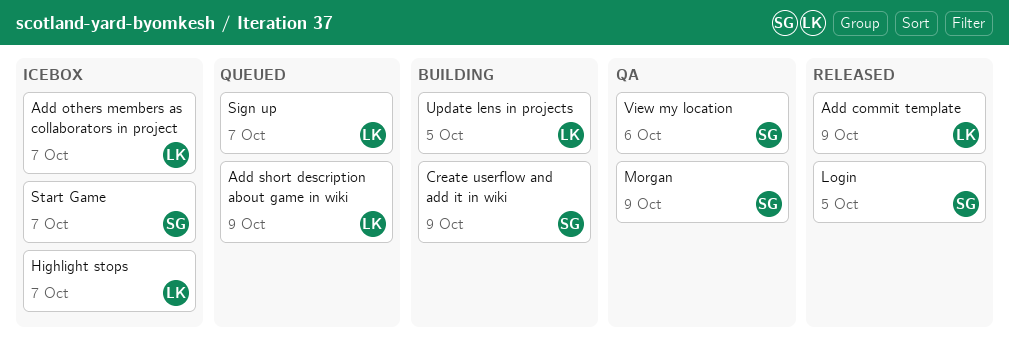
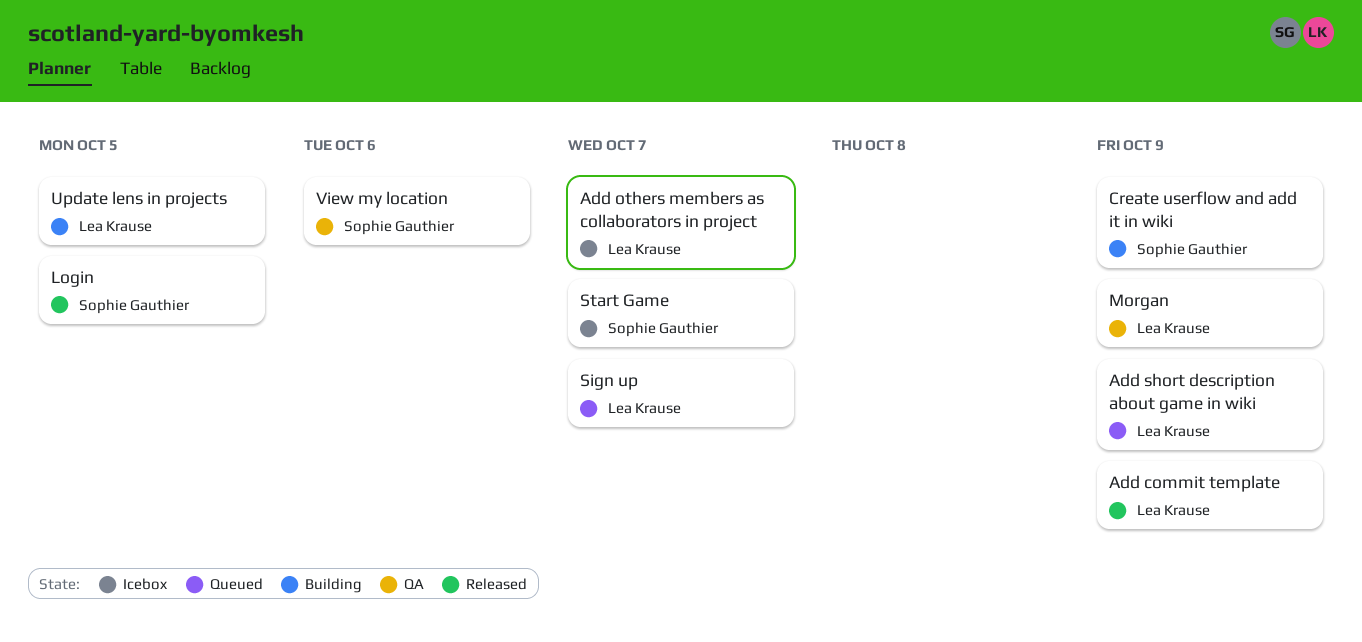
Highlight stops: present -> none
Morgan, owner: Sophie Gauthier -> Lea Krause

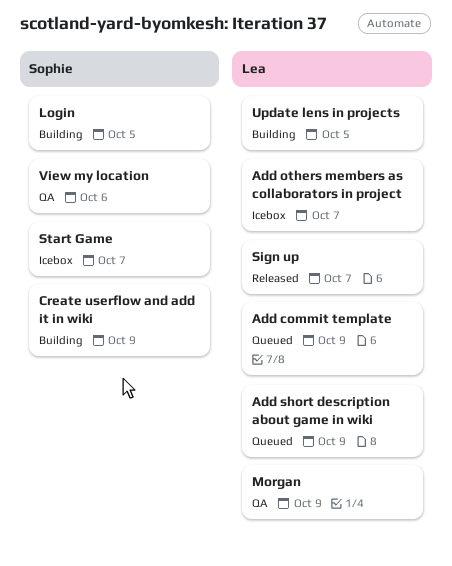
Add commit template, status: Released -> Queued
Login, status: Released -> Building
Sign up, status: Queued -> Released

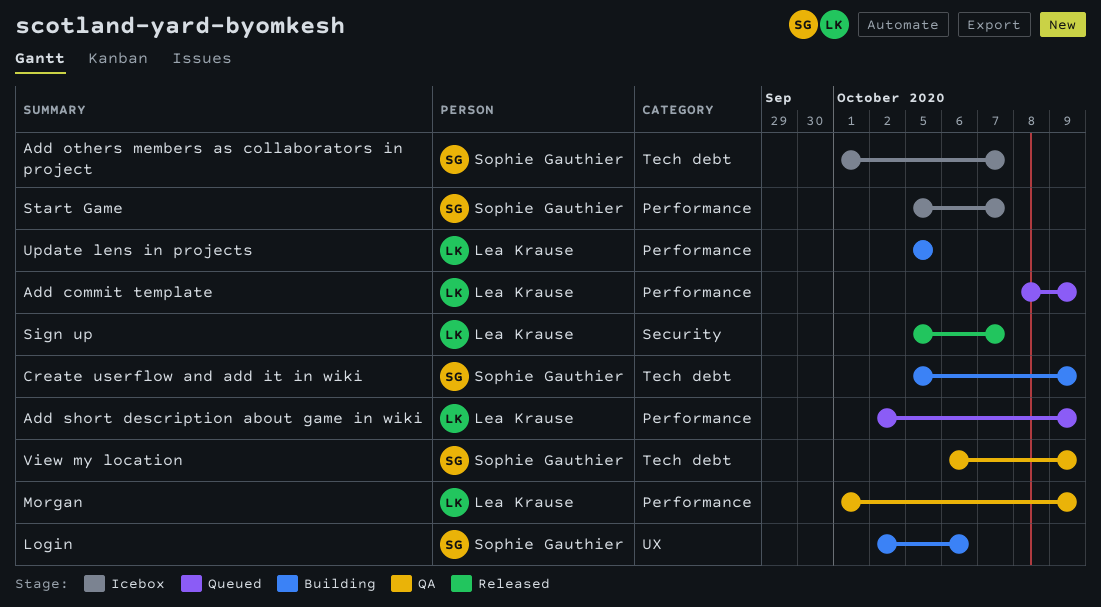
Add others members as collaborators in project, owner: Lea Krause -> Sophie Gauthier
Login, due: Oct 5 -> Oct 6
View my location, due: Oct 6 -> Oct 9

